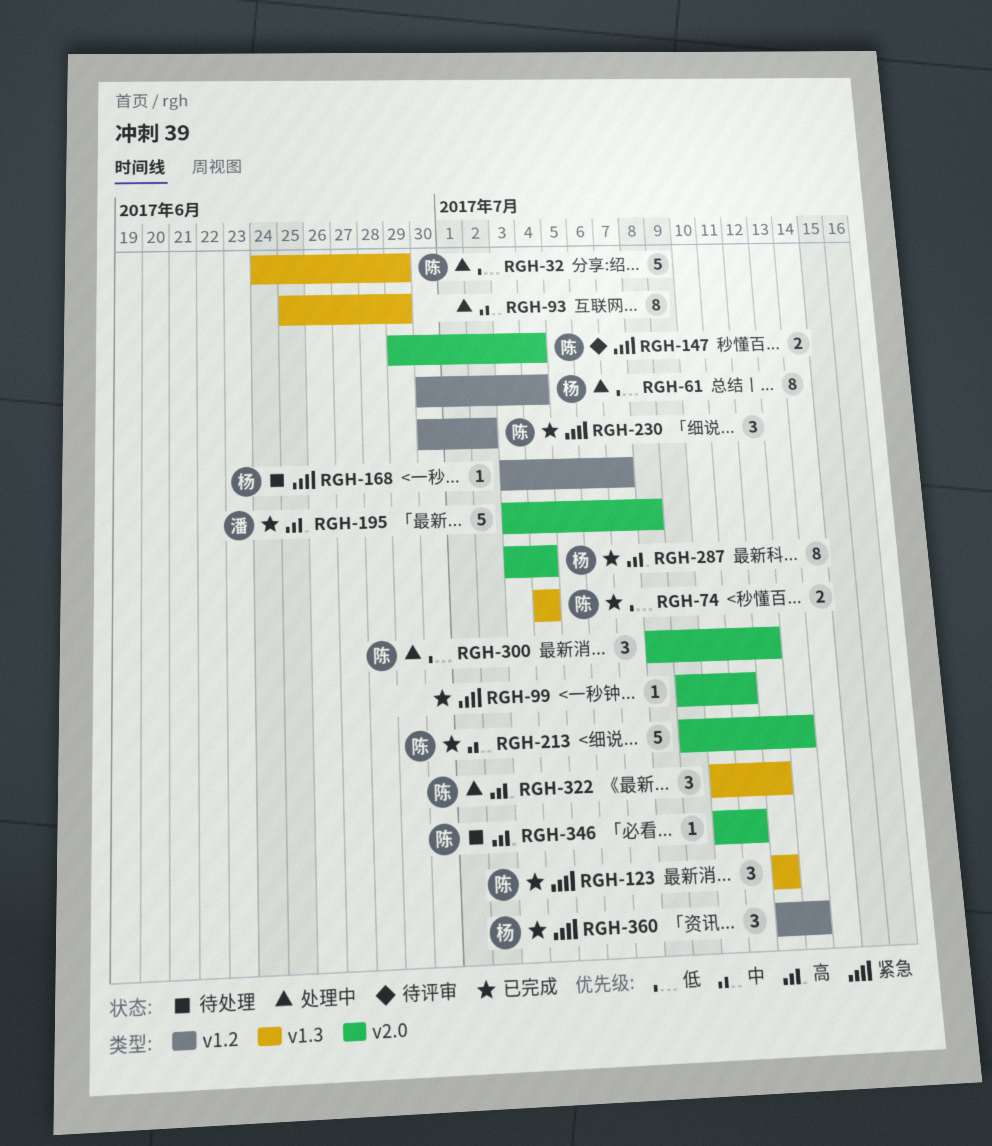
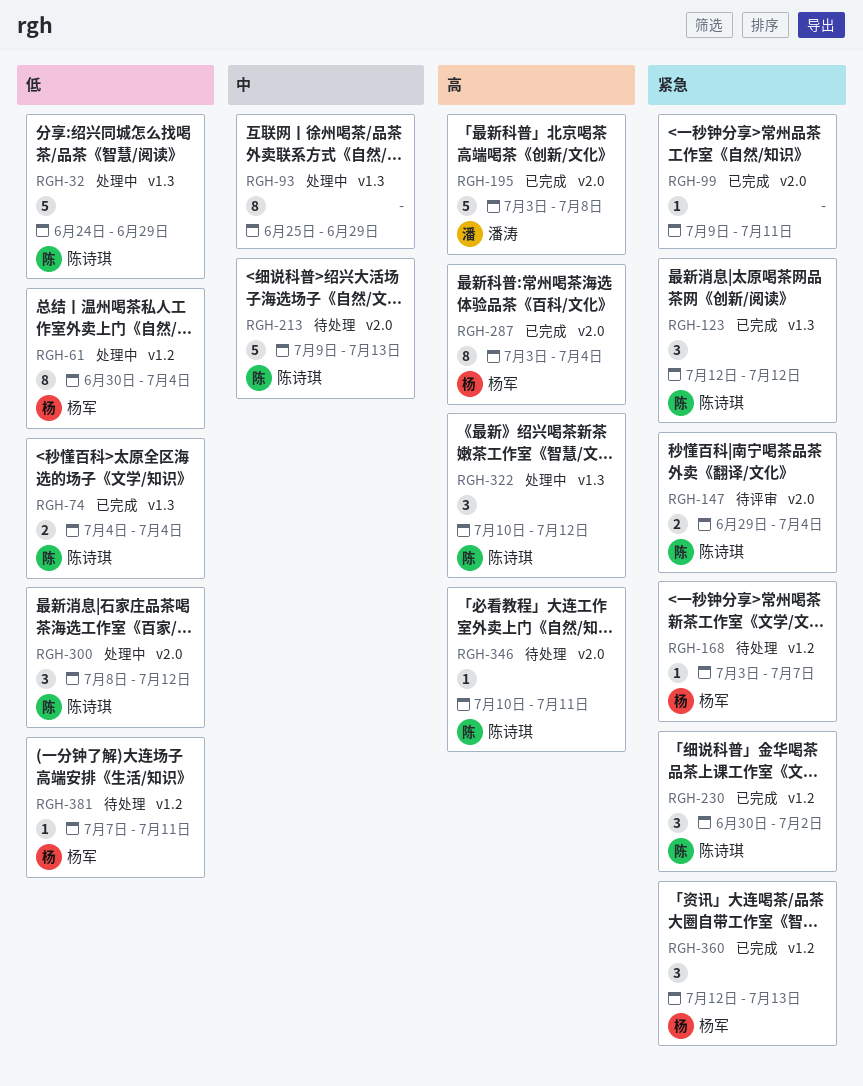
RGH-213, status: 已完成 -> 待处理
RGH-381: none -> present

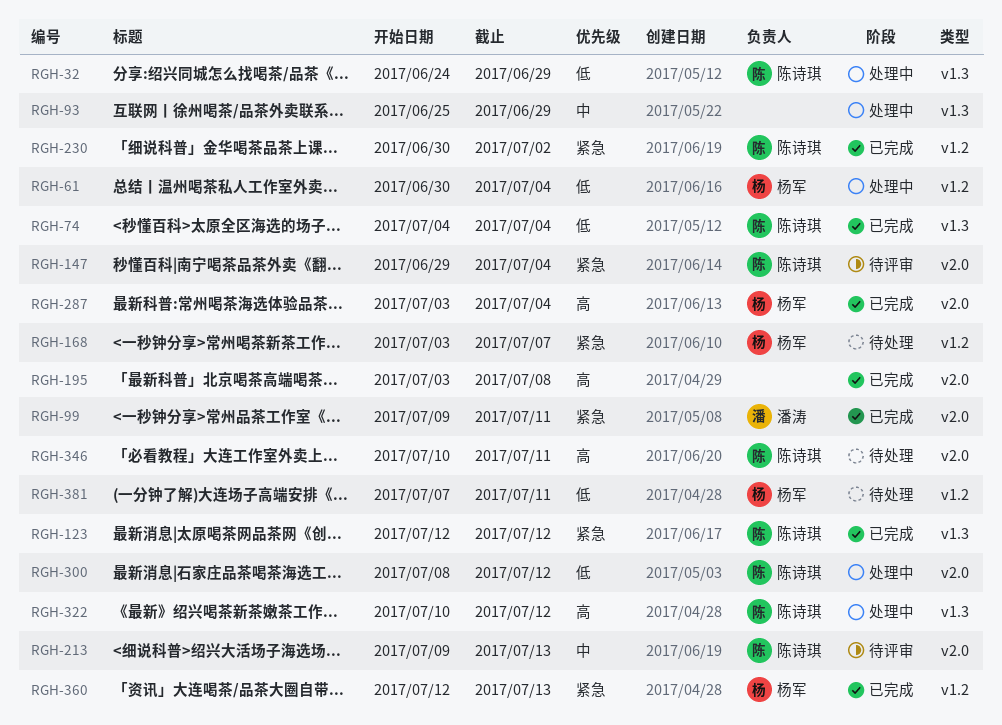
RGH-99, owner: none -> 潘涛
RGH-195, owner: 潘涛 -> none
RGH-213, status: 待处理 -> 待评审

